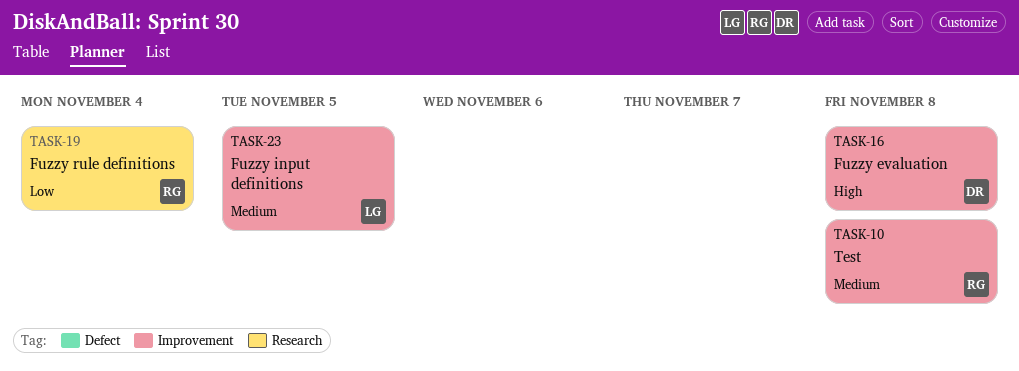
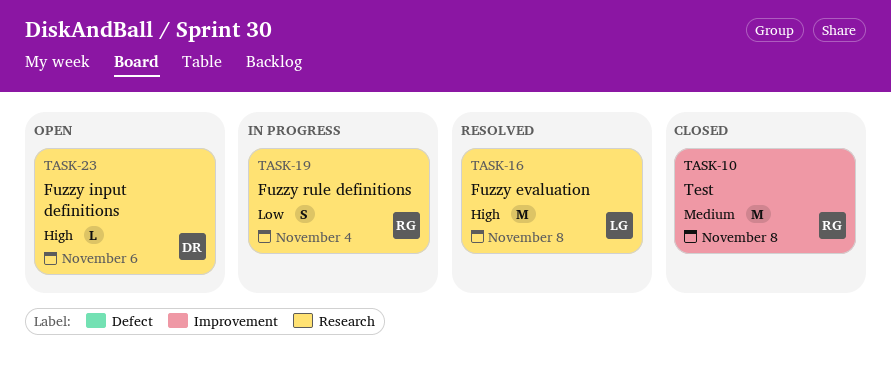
TASK-16, owner: DR -> LG
TASK-16, label: Improvement -> Research
TASK-23, owner: LG -> DR
TASK-23, priority: Medium -> High
TASK-23, label: Improvement -> Research
TASK-23, due: Nov 5 -> Nov 6

